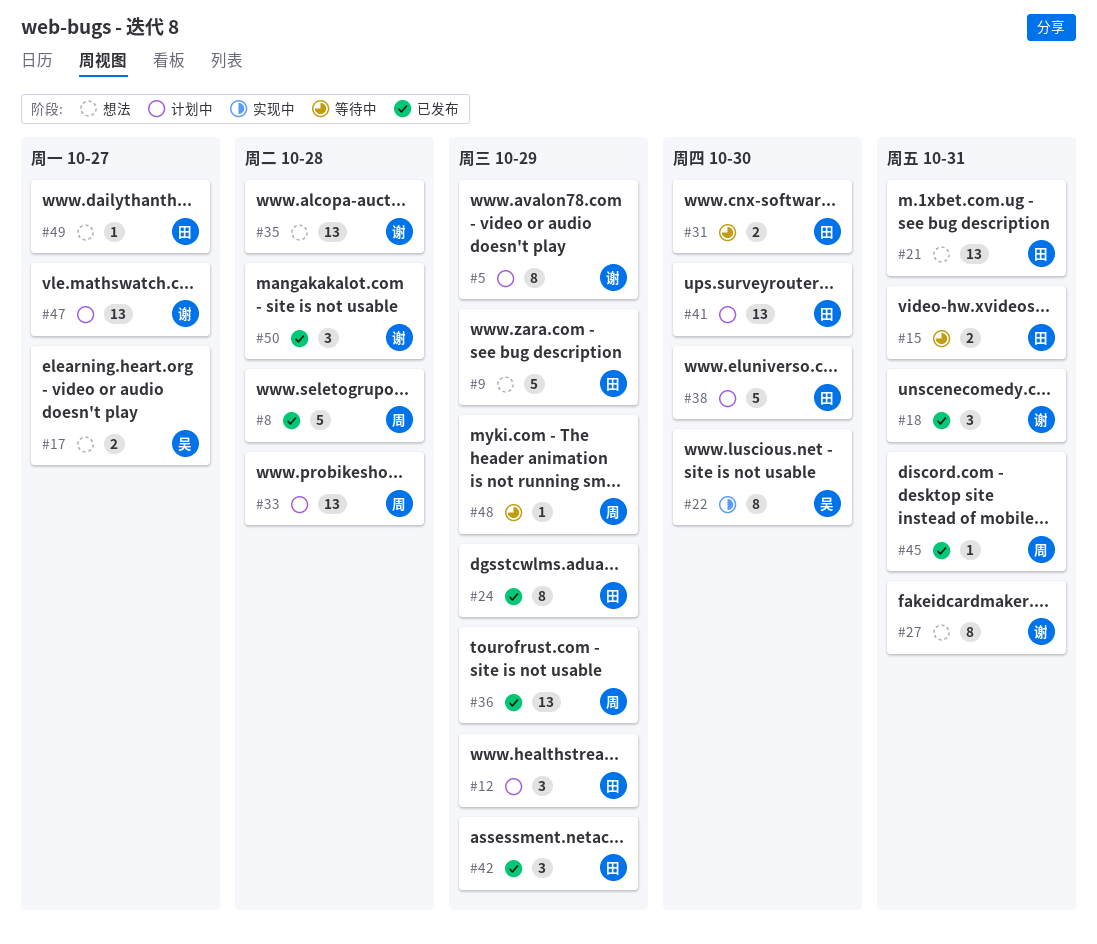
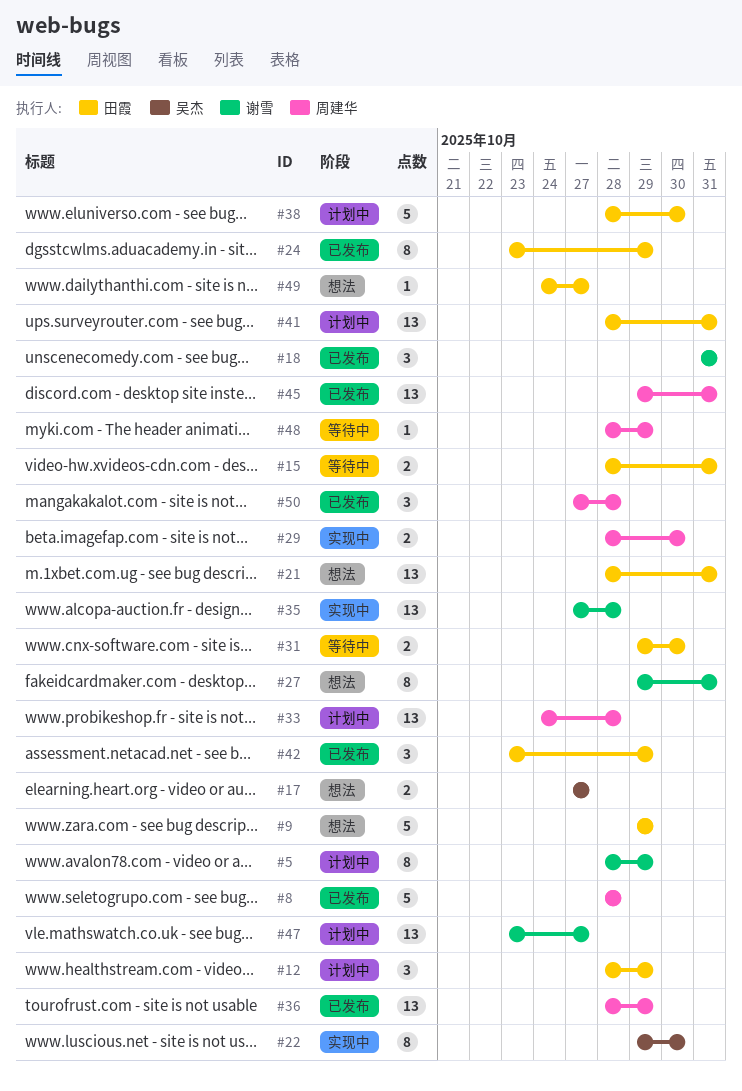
#29: none -> present
#35, status: 想法 -> 实现中
#41, due: Oct 30 -> Oct 31
#45, estimate: 1 -> 13
#50, owner: 谢雪 -> 周建华

